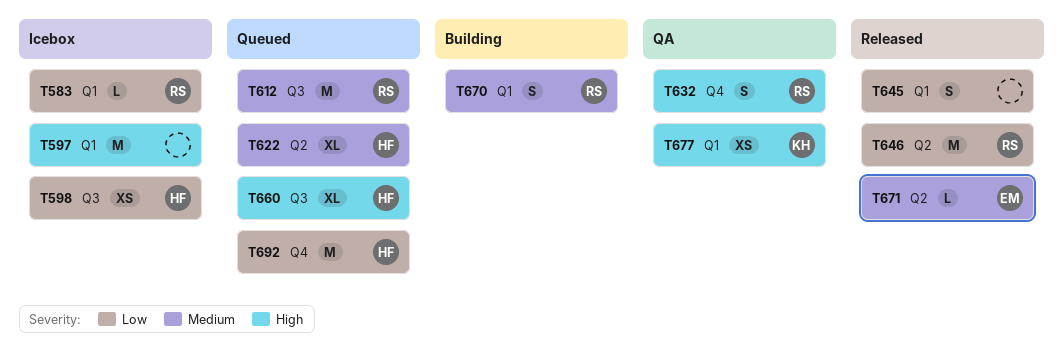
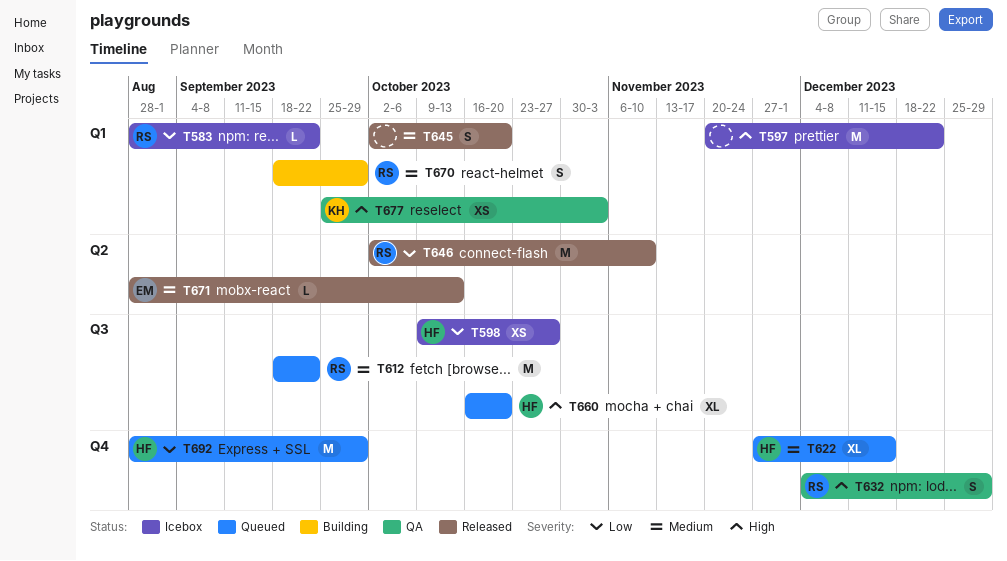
T622, label: Q2 -> Q4
T645, priority: Low -> Medium

